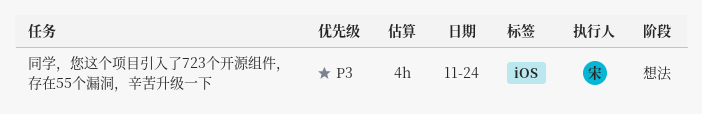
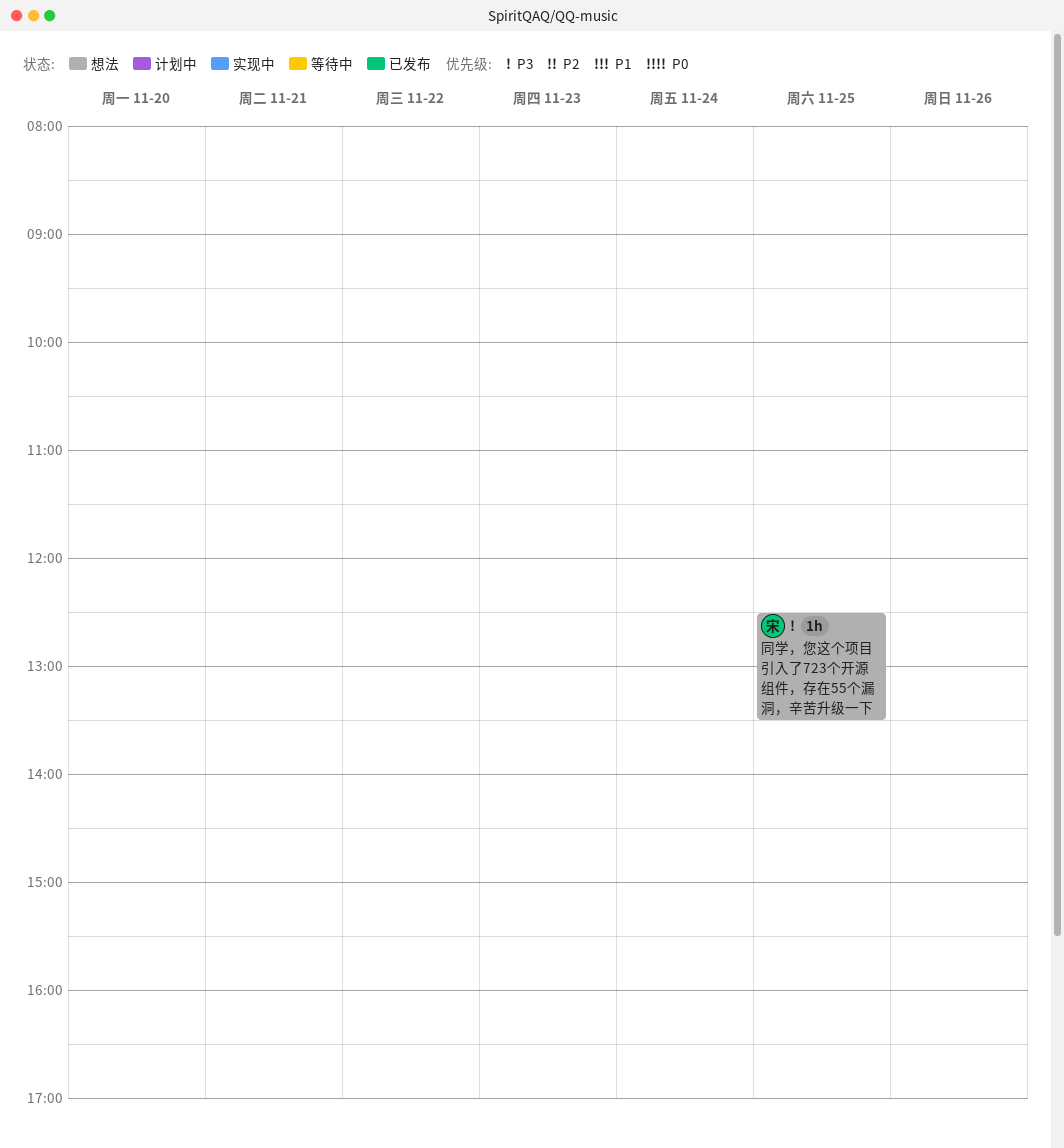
同学，您这个项目引入了723个开源组件，存在55个漏洞，辛苦升级一下, estimate: 4h -> 1h
同学，您这个项目引入了723个开源组件，存在55个漏洞，辛苦升级一下, day: Nov 24 -> Nov 25

